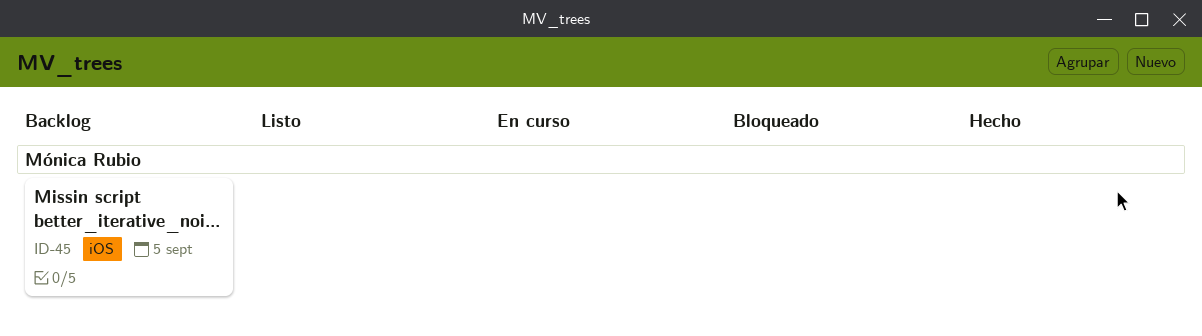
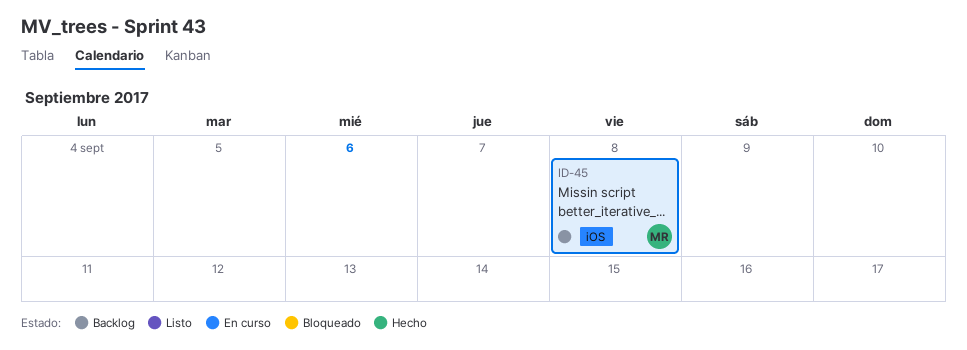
ID-45, due: Sep 5 -> Sep 8

